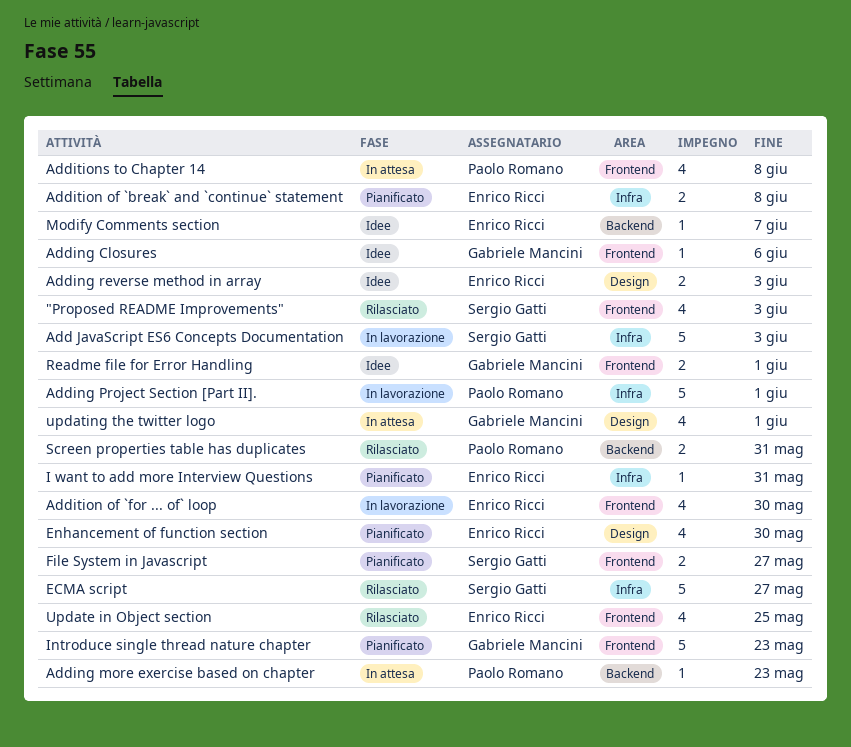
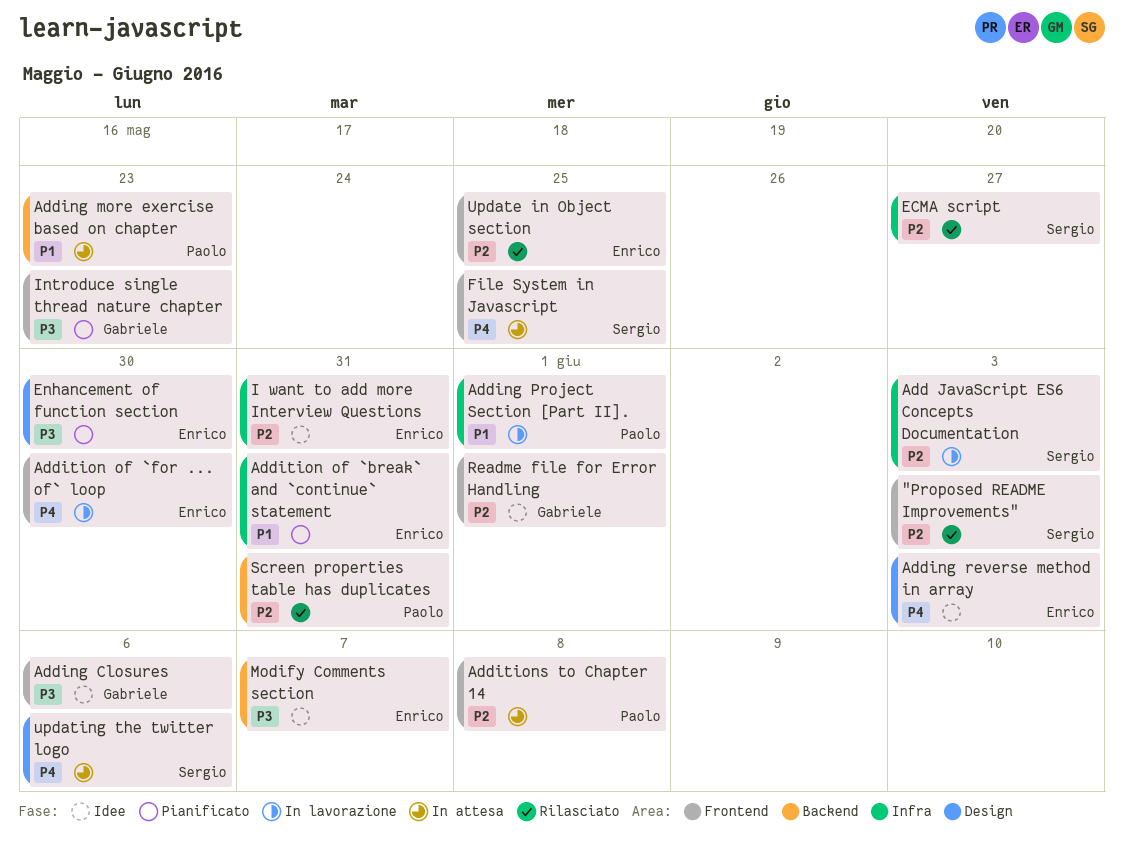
Addition of `break` and `continue` statement, due: Jun 8 -> May 31
File System in Javascript, status: Pianificato -> In attesa
File System in Javascript, due: May 27 -> May 25
I want to add more Interview Questions, status: Pianificato -> Idee
updating the twitter logo, owner: Gabriele Mancini -> Sergio Gatti
updating the twitter logo, due: Jun 1 -> Jun 6

